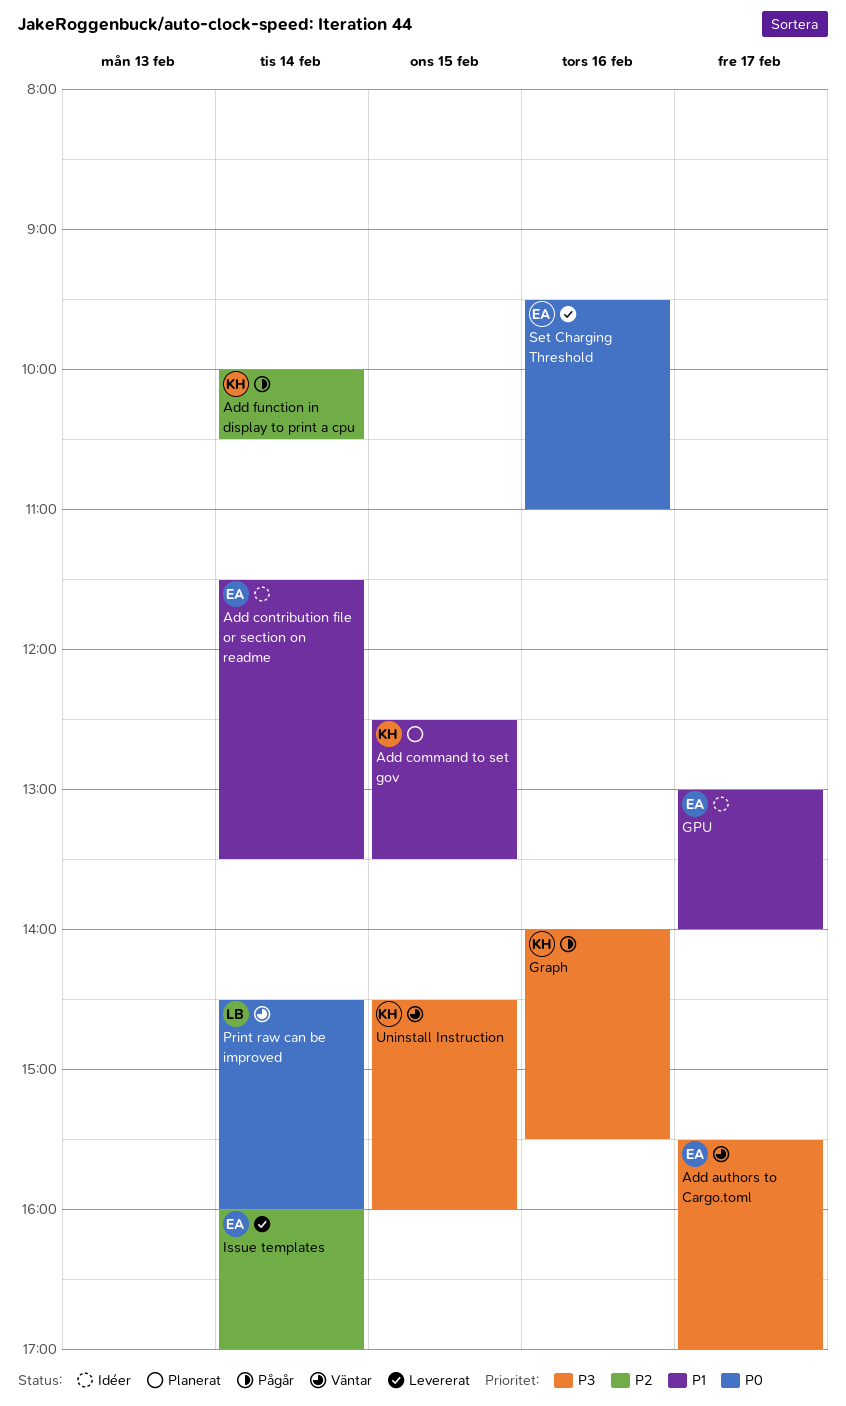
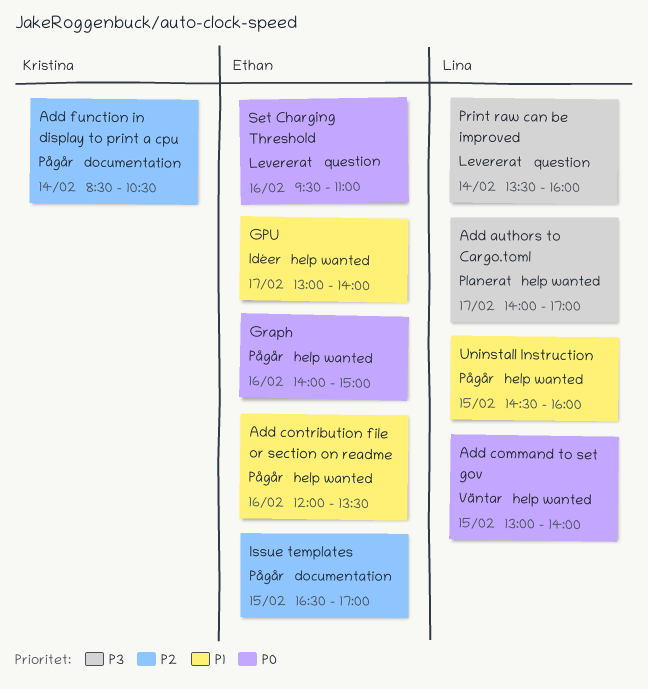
Add authors to Cargo.toml, status: Väntar -> Planerat
Add authors to Cargo.toml, owner: Ethan -> Lina
Add authors to Cargo.toml, begins: 15:30 -> 14:00
Add command to set gov, status: Planerat -> Väntar
Add command to set gov, owner: Kristina -> Lina
Add command to set gov, priority: P1 -> P0
Add command to set gov, begins: 12:30 -> 13:00
Add command to set gov, ends: 13:30 -> 14:00
Add contribution file or section on readme, status: Idéer -> Pågår
Add contribution file or section on readme, day: Feb 14 -> Feb 16
Add contribution file or section on readme, begins: 11:30 -> 12:00
Add function in display to print a cpu, begins: 10:00 -> 08:30
Graph, owner: Kristina -> Ethan
Graph, priority: P3 -> P0
Graph, ends: 15:30 -> 15:00
Issue templates, status: Levererat -> Pågår
Issue templates, day: Feb 14 -> Feb 15
Issue templates, begins: 16:00 -> 16:30
Print raw can be improved, status: Väntar -> Levererat
Print raw can be improved, priority: P0 -> P3
Print raw can be improved, begins: 14:30 -> 13:30
Uninstall Instruction, status: Väntar -> Pågår
Uninstall Instruction, owner: Kristina -> Lina
Uninstall Instruction, priority: P3 -> P1

